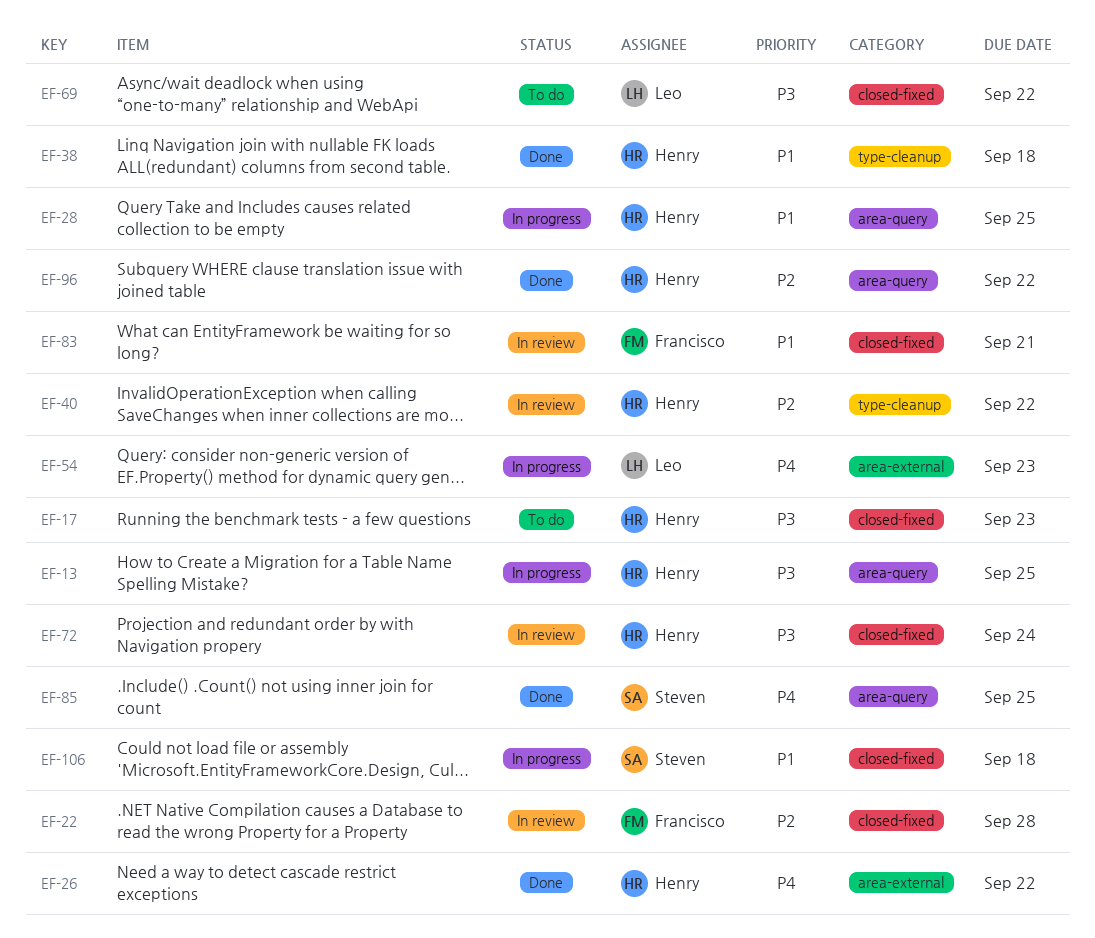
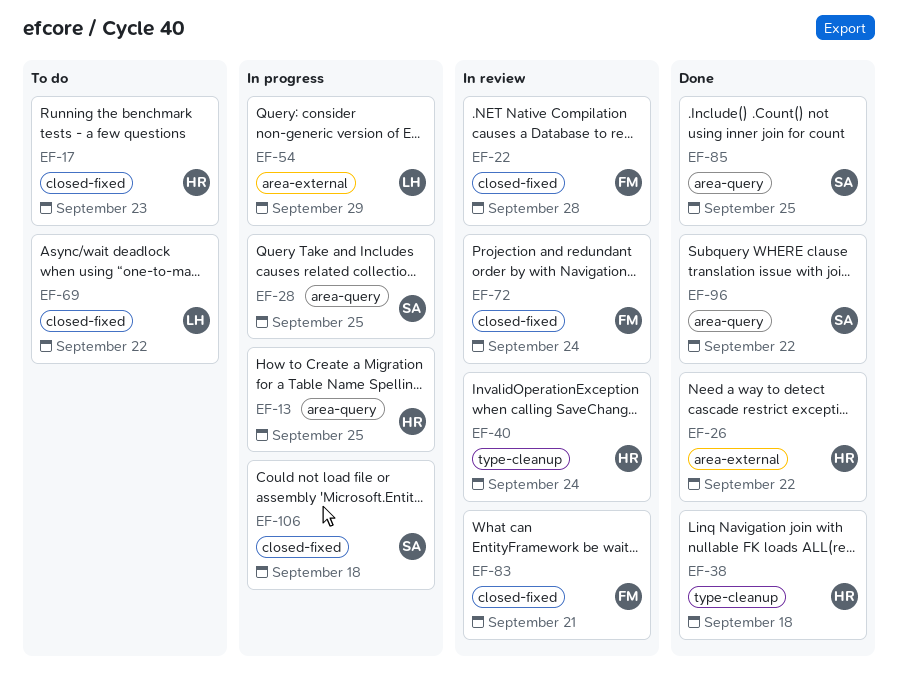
EF-28, owner: Henry -> Steven
EF-40, due: Sep 22 -> Sep 24
EF-54, due: Sep 23 -> Sep 29
EF-72, owner: Henry -> Francisco
EF-96, owner: Henry -> Steven

